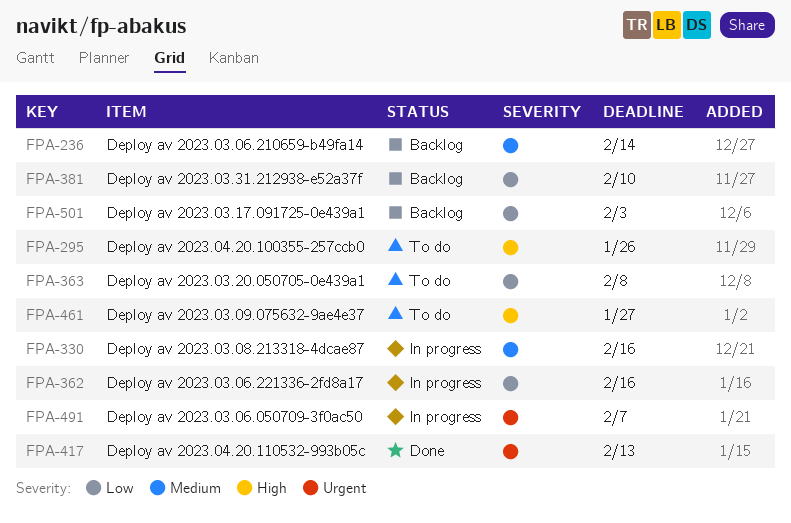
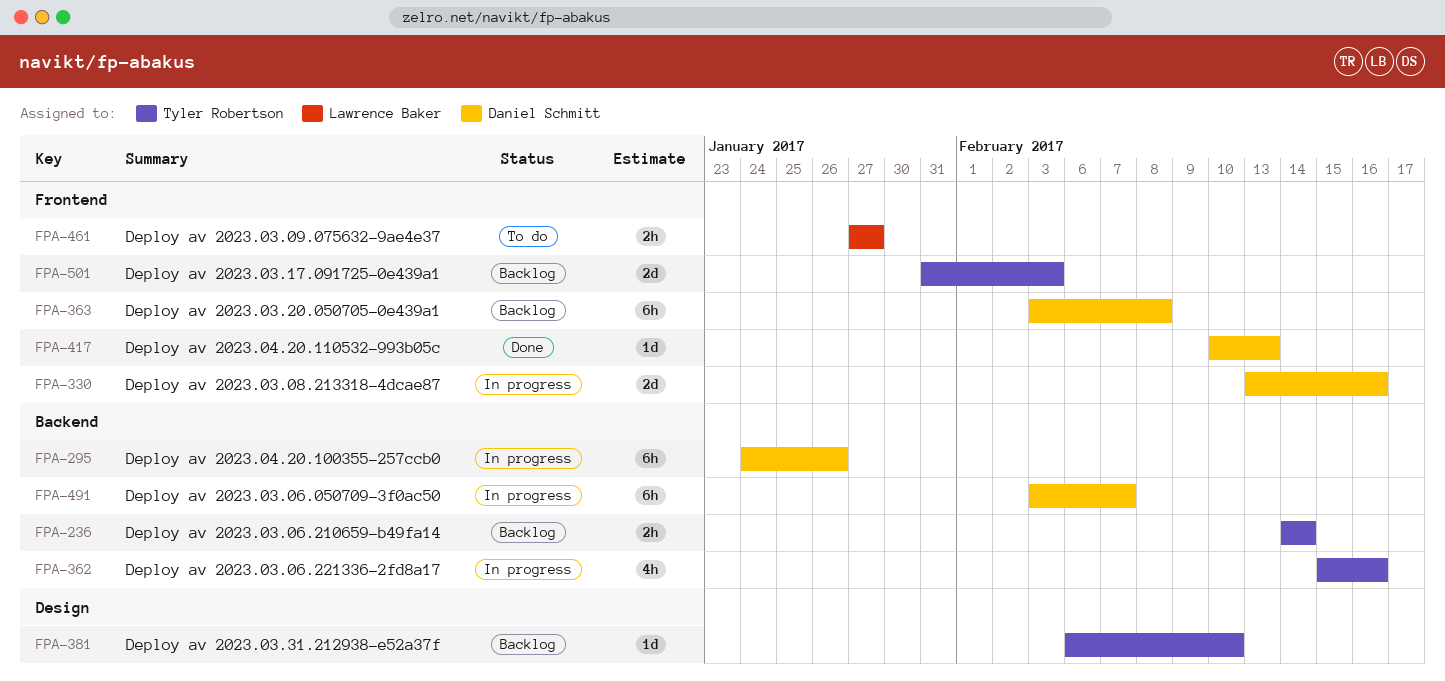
FPA-295, status: To do -> In progress
FPA-363, status: To do -> Backlog

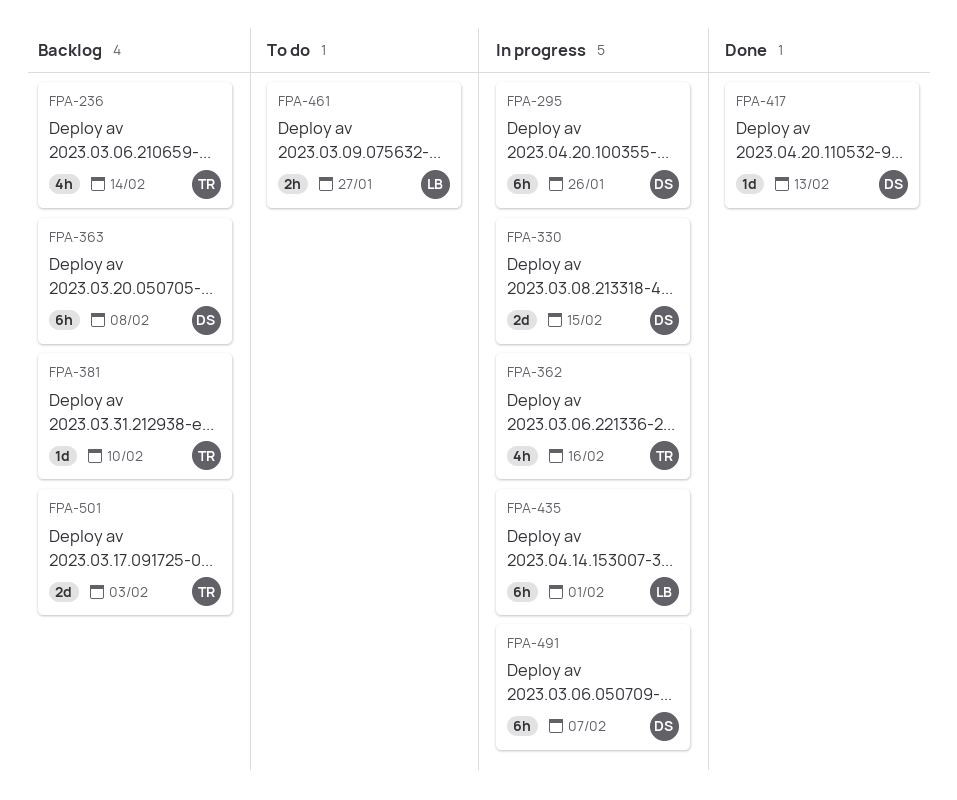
FPA-236, estimate: 2h -> 4h
FPA-330, due: Feb 16 -> Feb 15
FPA-435: none -> present

